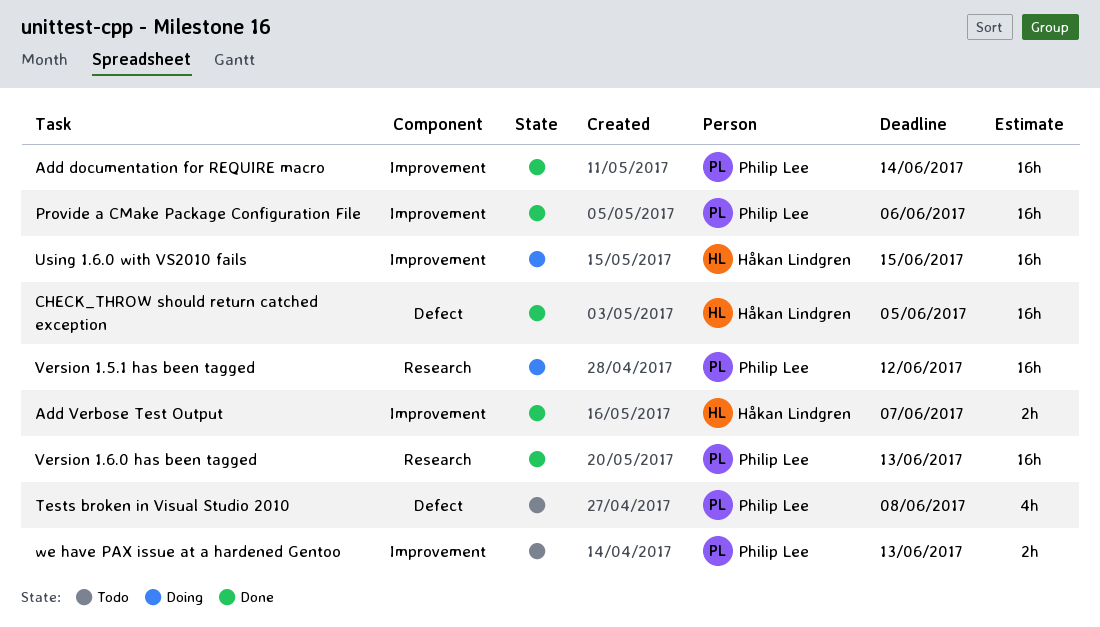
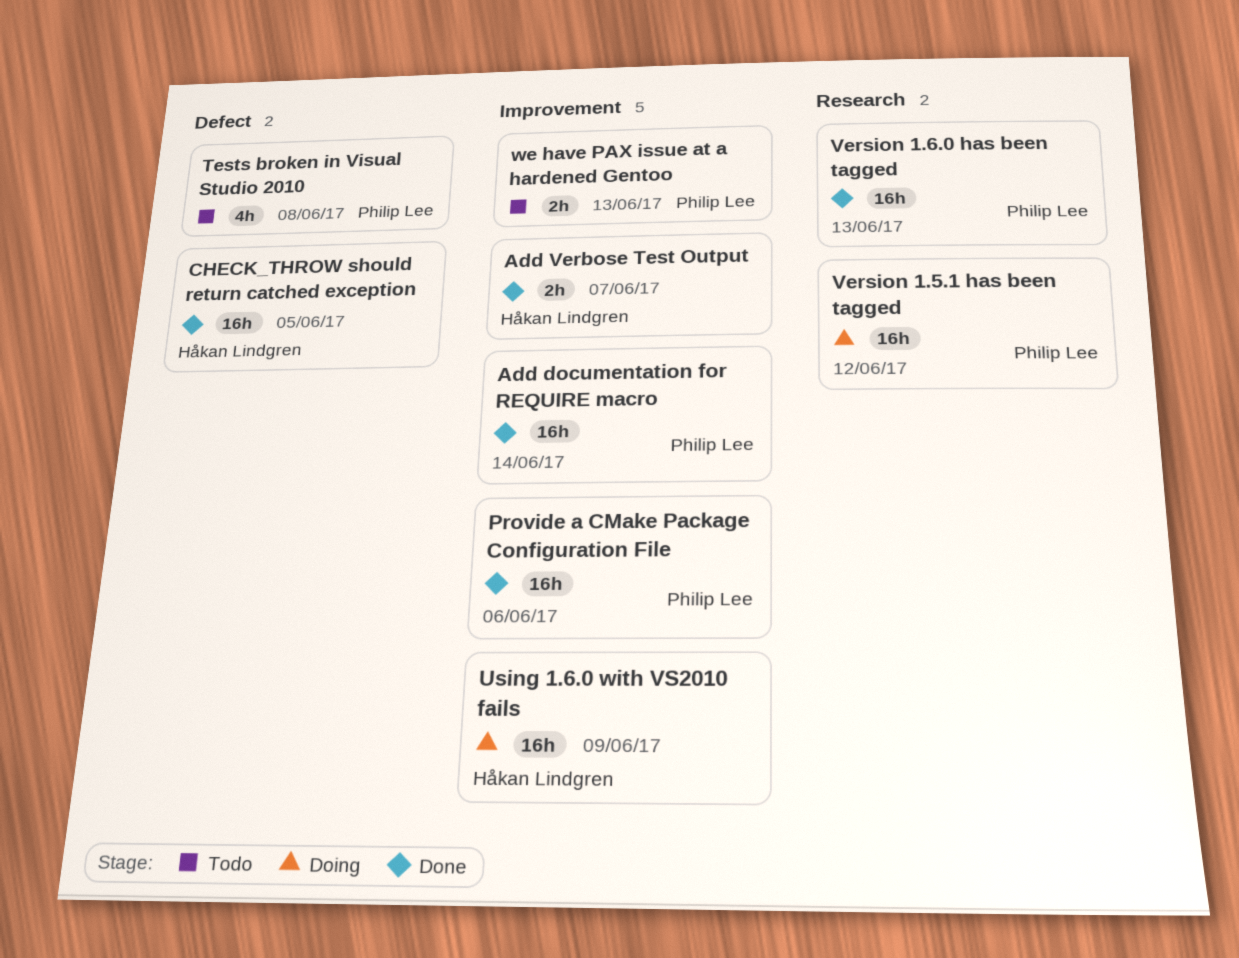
Using 1.6.0 with VS2010 fails, due: Jun 15 -> Jun 9

